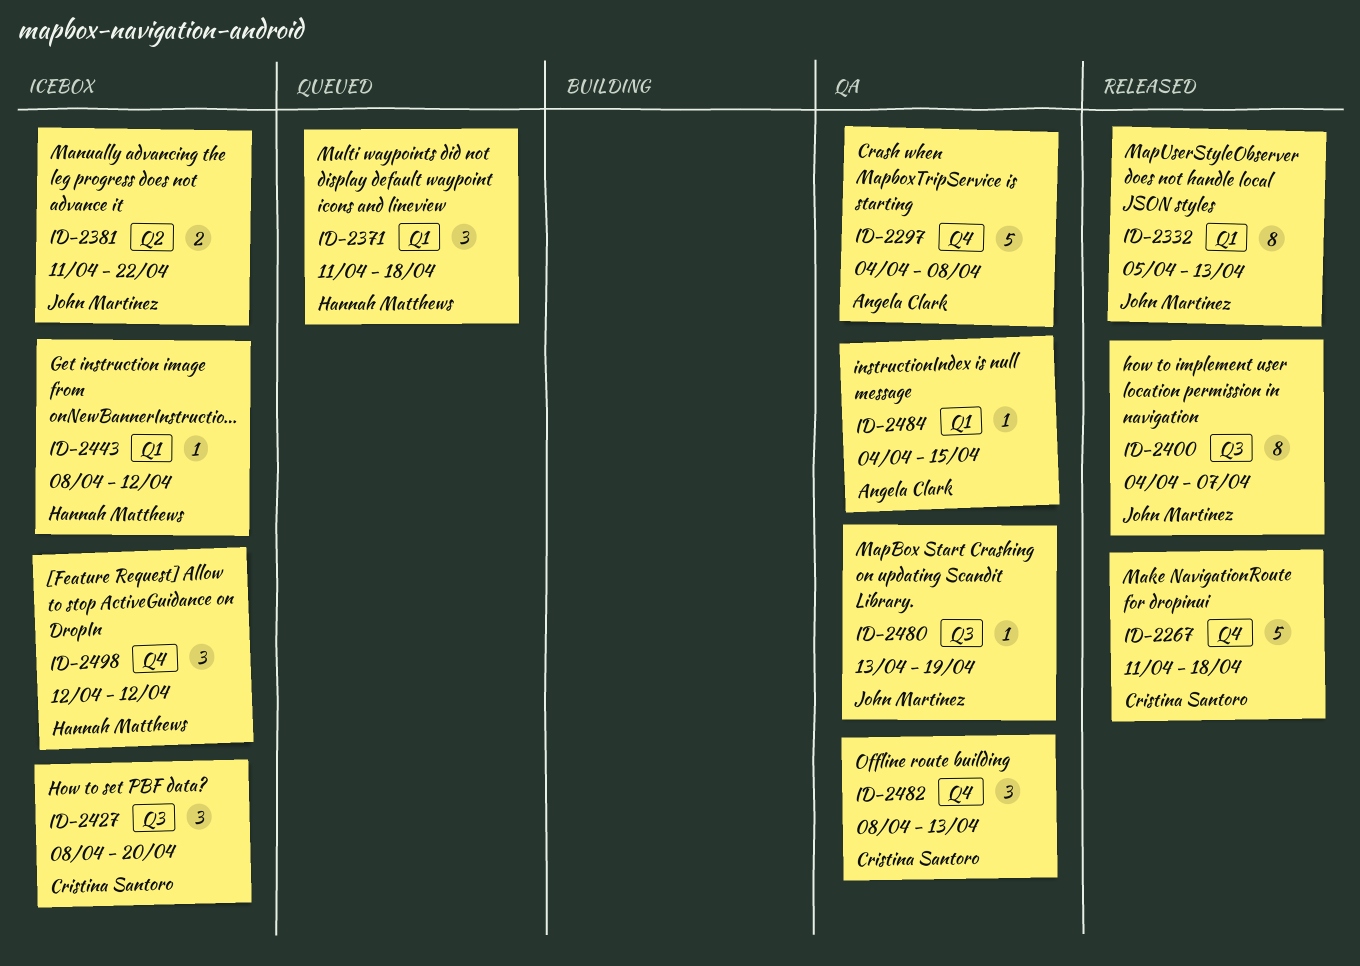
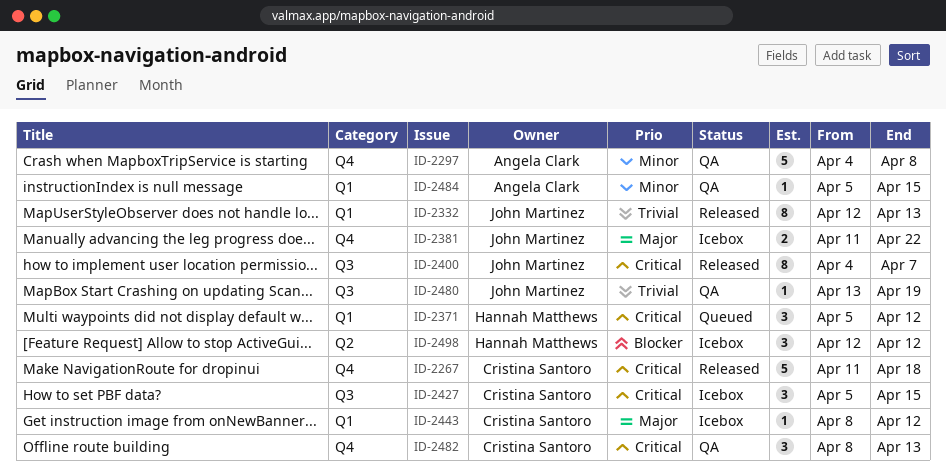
ID-2332, start: Apr 5 -> Apr 12
ID-2371, start: Apr 11 -> Apr 5
ID-2371, due: Apr 18 -> Apr 12
ID-2381, label: Q2 -> Q4
ID-2427, start: Apr 8 -> Apr 5
ID-2427, due: Apr 20 -> Apr 15
ID-2443, owner: Hannah Matthews -> Cristina Santoro
ID-2484, start: Apr 4 -> Apr 5
ID-2498, label: Q4 -> Q2

